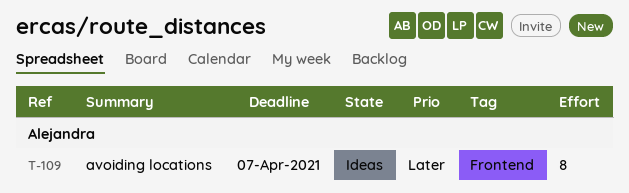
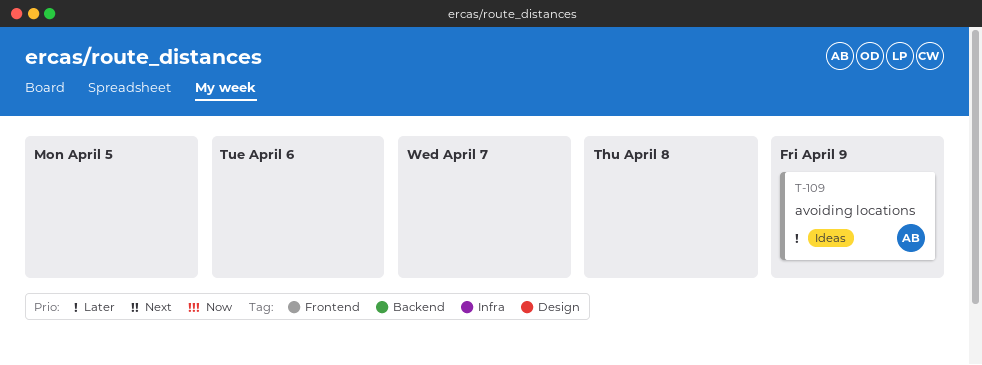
T-109, due: Apr 7 -> Apr 9

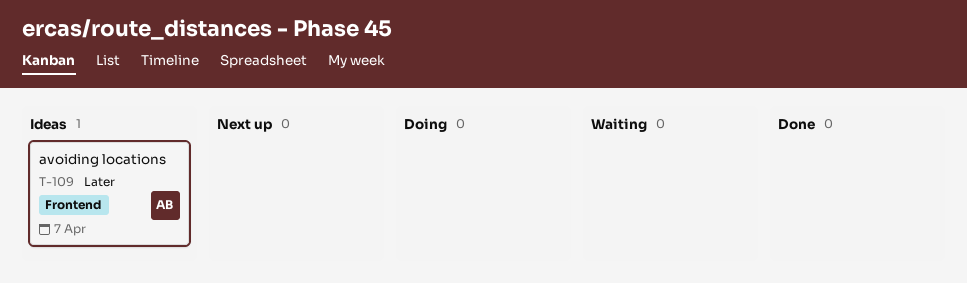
T-109, due: Apr 9 -> Apr 7

